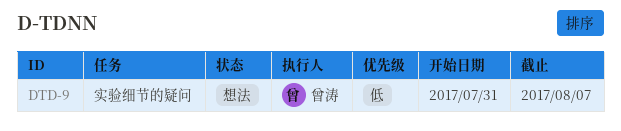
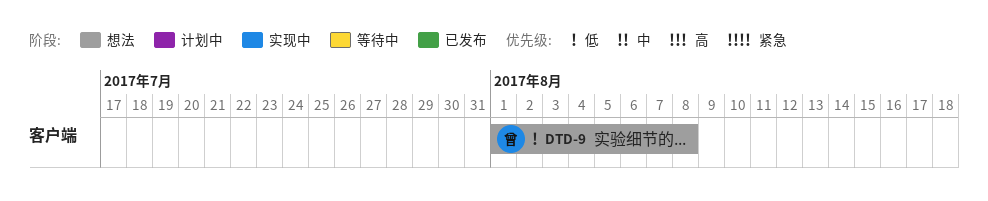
DTD-9, start: Jul 31 -> Aug 1
DTD-9, due: Aug 7 -> Aug 8

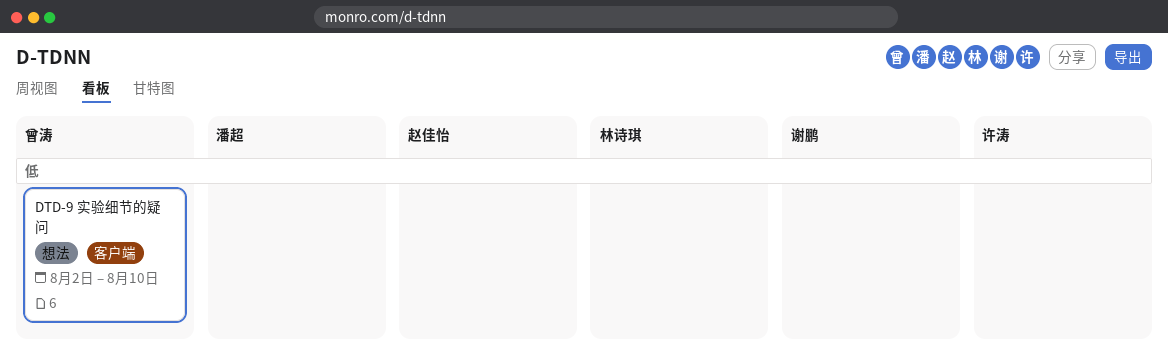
DTD-9, start: Aug 1 -> Aug 2
DTD-9, due: Aug 8 -> Aug 10

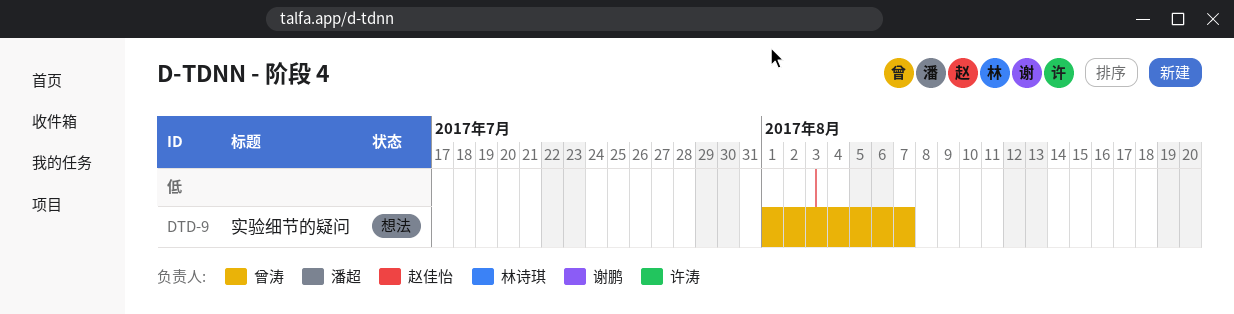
DTD-9, start: Aug 2 -> Aug 1
DTD-9, due: Aug 10 -> Aug 7

